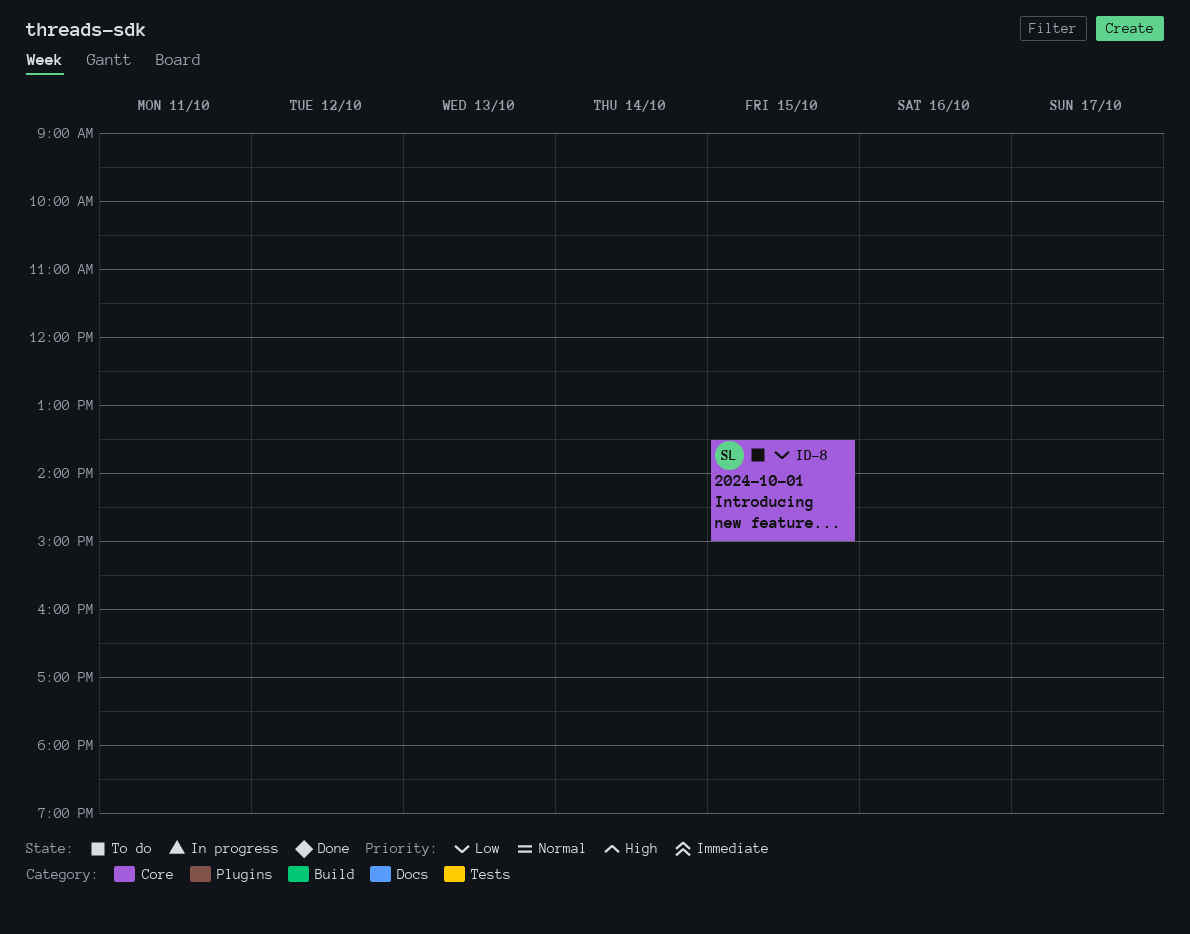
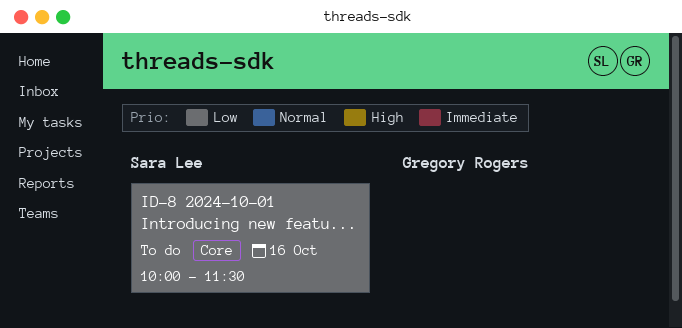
ID-8, day: Oct 15 -> Oct 16
ID-8, begins: 13:30 -> 10:00
ID-8, ends: 15:00 -> 11:30

